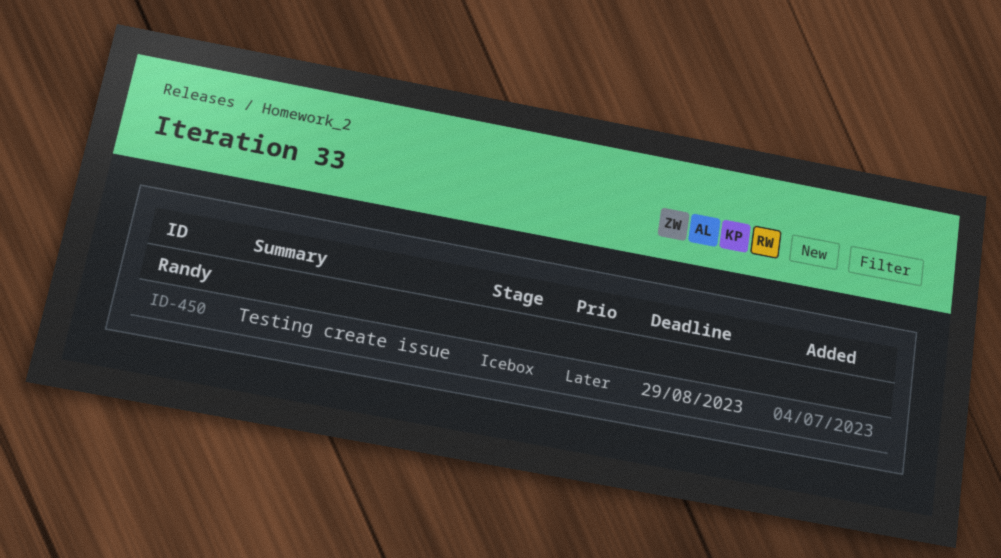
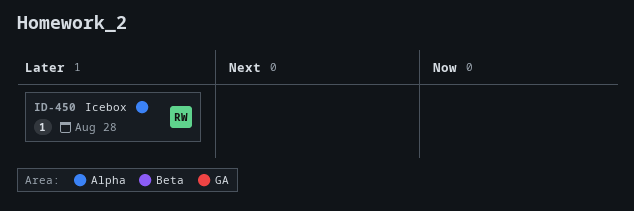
ID-450, due: Aug 29 -> Aug 28

